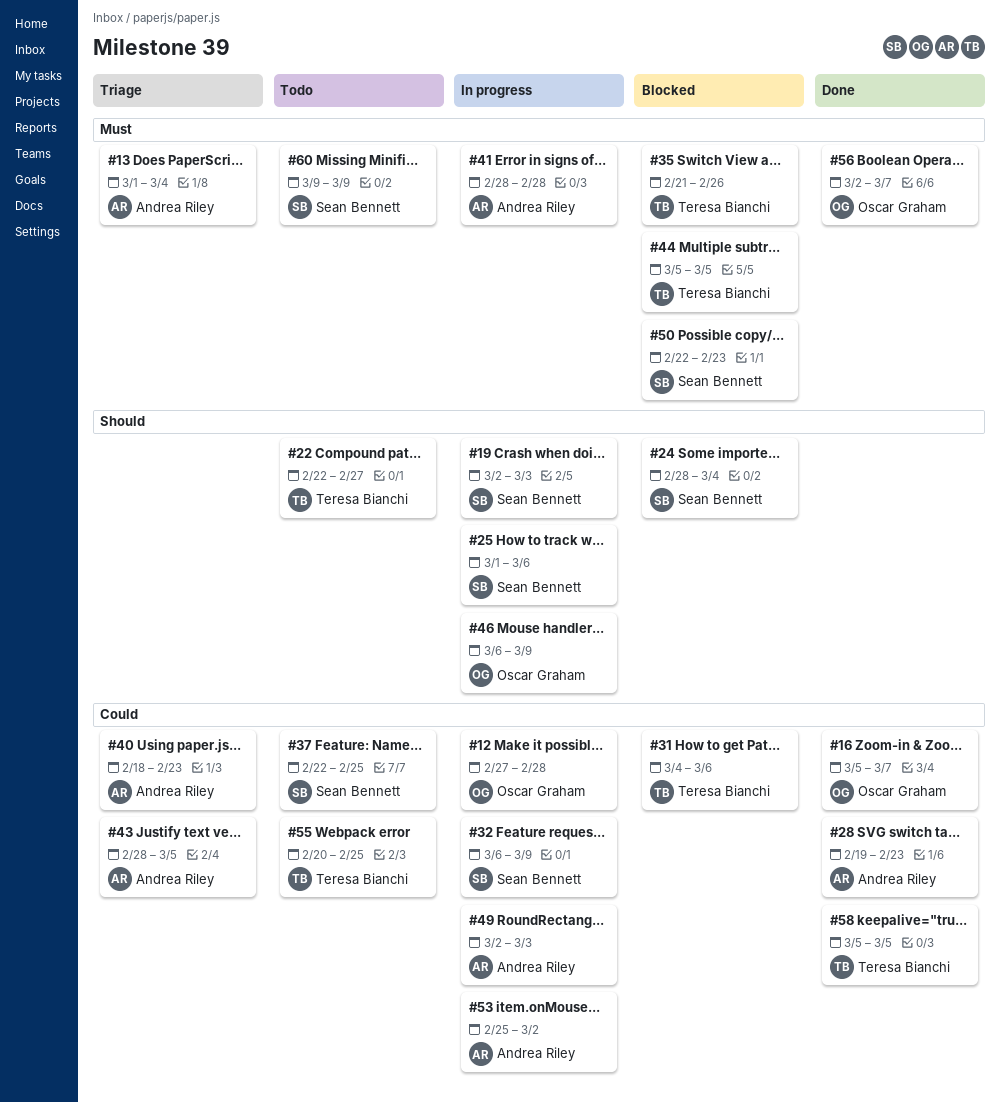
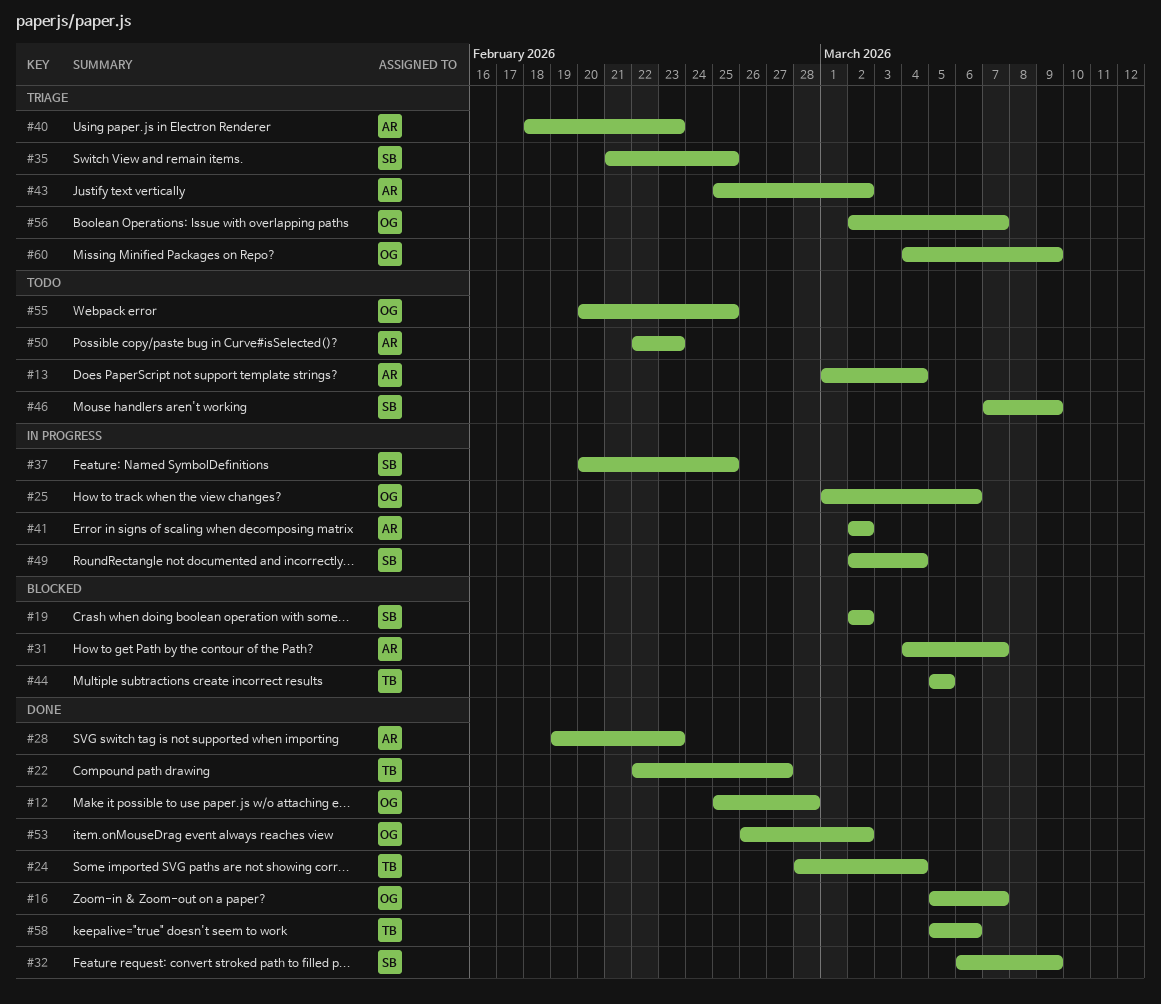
#12, status: In progress -> Done
#12, start: Feb 27 -> Feb 25
#13, status: Triage -> Todo
#19, status: In progress -> Blocked
#19, due: Mar 3 -> Mar 2
#22, status: Todo -> Done
#24, status: Blocked -> Done
#24, owner: Sean Bennett -> Teresa Bianchi
#25, owner: Sean Bennett -> Oscar Graham
#31, owner: Teresa Bianchi -> Andrea Riley
#31, due: Mar 6 -> Mar 7
#32, status: In progress -> Done
#35, status: Blocked -> Triage
#35, owner: Teresa Bianchi -> Sean Bennett
#35, due: Feb 26 -> Feb 25
#37, status: Todo -> In progress
#37, start: Feb 22 -> Feb 20
#41, start: Feb 28 -> Mar 2
#41, due: Feb 28 -> Mar 2
#43, start: Feb 28 -> Feb 25
#43, due: Mar 5 -> Mar 2
#46, status: In progress -> Todo
#46, owner: Oscar Graham -> Sean Bennett
#46, start: Mar 6 -> Mar 7
#49, owner: Andrea Riley -> Sean Bennett
#49, due: Mar 3 -> Mar 4
#50, status: Blocked -> Todo
#50, owner: Sean Bennett -> Andrea Riley
#53, status: In progress -> Done
#53, owner: Andrea Riley -> Oscar Graham
#53, start: Feb 25 -> Feb 26
#55, owner: Teresa Bianchi -> Oscar Graham
#56, status: Done -> Triage
#58, due: Mar 5 -> Mar 6
#60, status: Todo -> Triage
#60, owner: Sean Bennett -> Oscar Graham
#60, start: Mar 9 -> Mar 4

